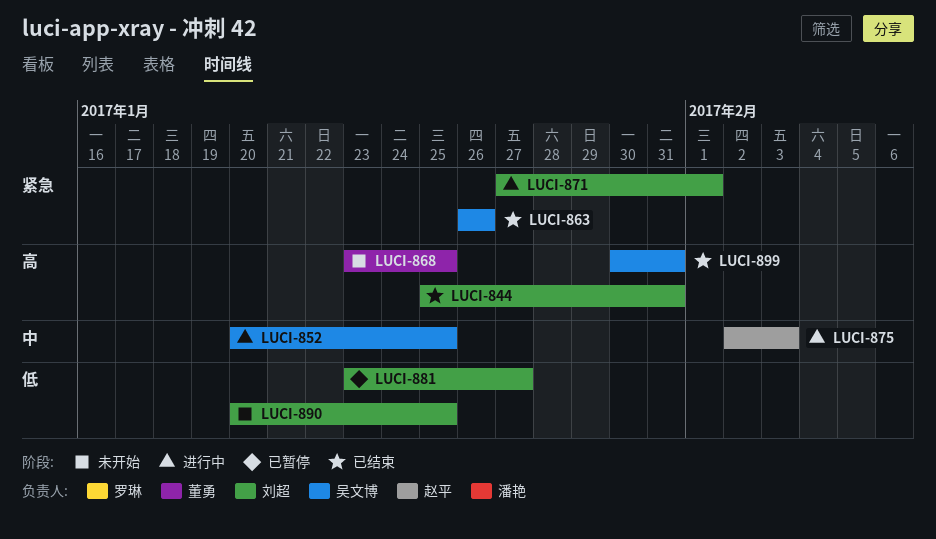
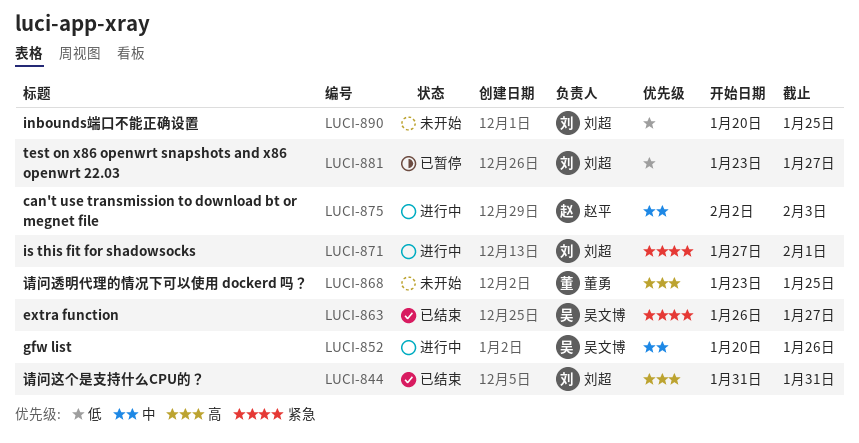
LUCI-844, start: Jan 25 -> Jan 31
LUCI-852, due: Jan 25 -> Jan 26
LUCI-863, due: Jan 26 -> Jan 27
LUCI-899: present -> none

